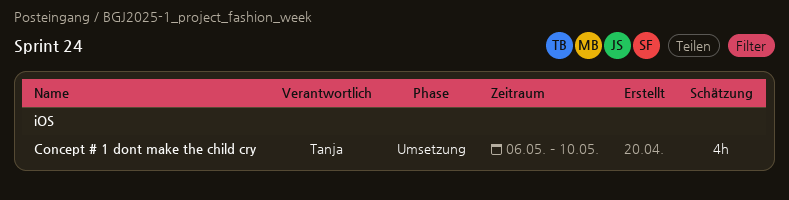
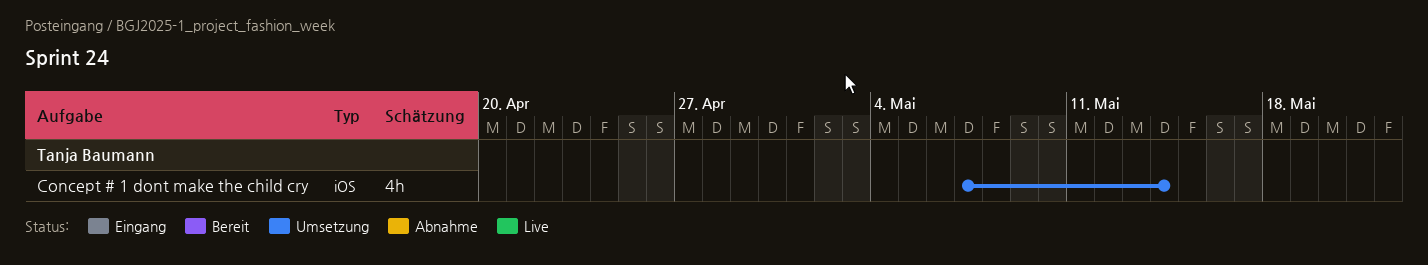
Concept # 1 dont make the child cry, start: May 6 -> May 7
Concept # 1 dont make the child cry, due: May 10 -> May 14

